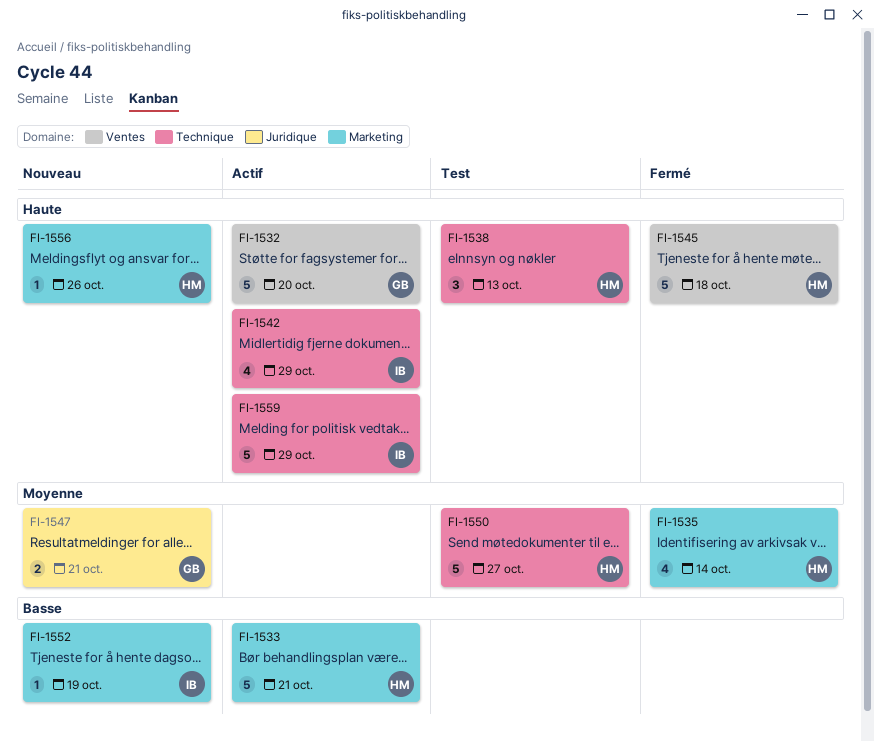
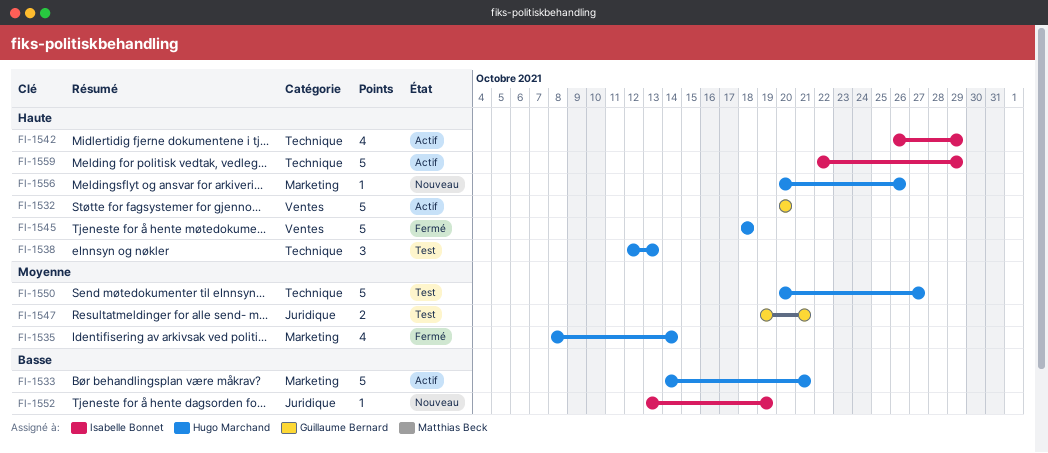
FI-1547, status: Nouveau -> Test
FI-1552, label: Marketing -> Juridique

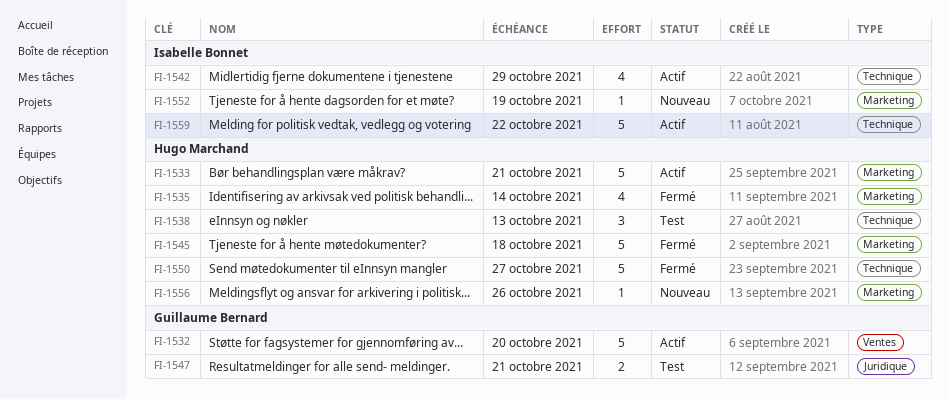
FI-1545, label: Ventes -> Marketing
FI-1550, status: Test -> Fermé
FI-1552, label: Juridique -> Marketing
FI-1559, due: Oct 29 -> Oct 22

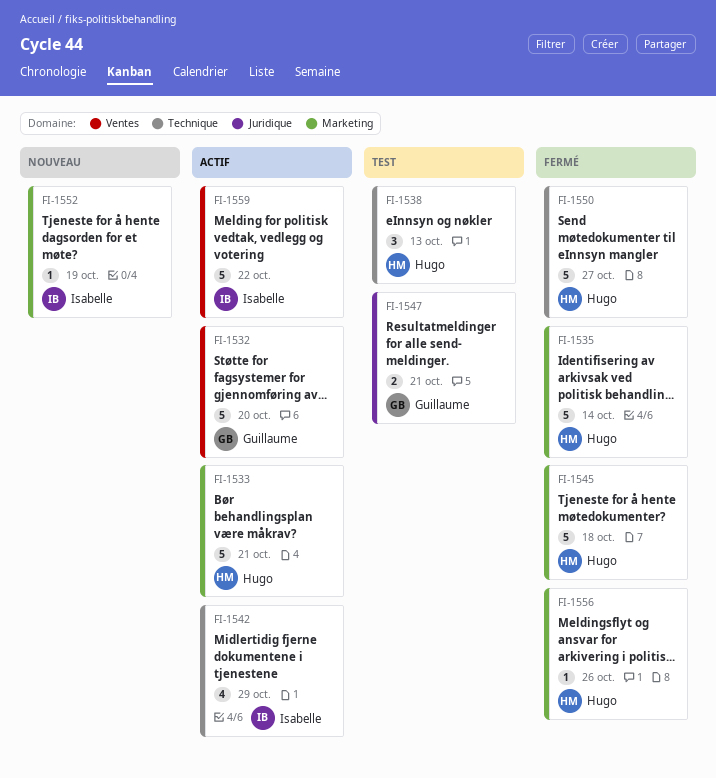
FI-1535, estimate: 4 -> 5
FI-1556, status: Nouveau -> Fermé
FI-1559, label: Technique -> Ventes

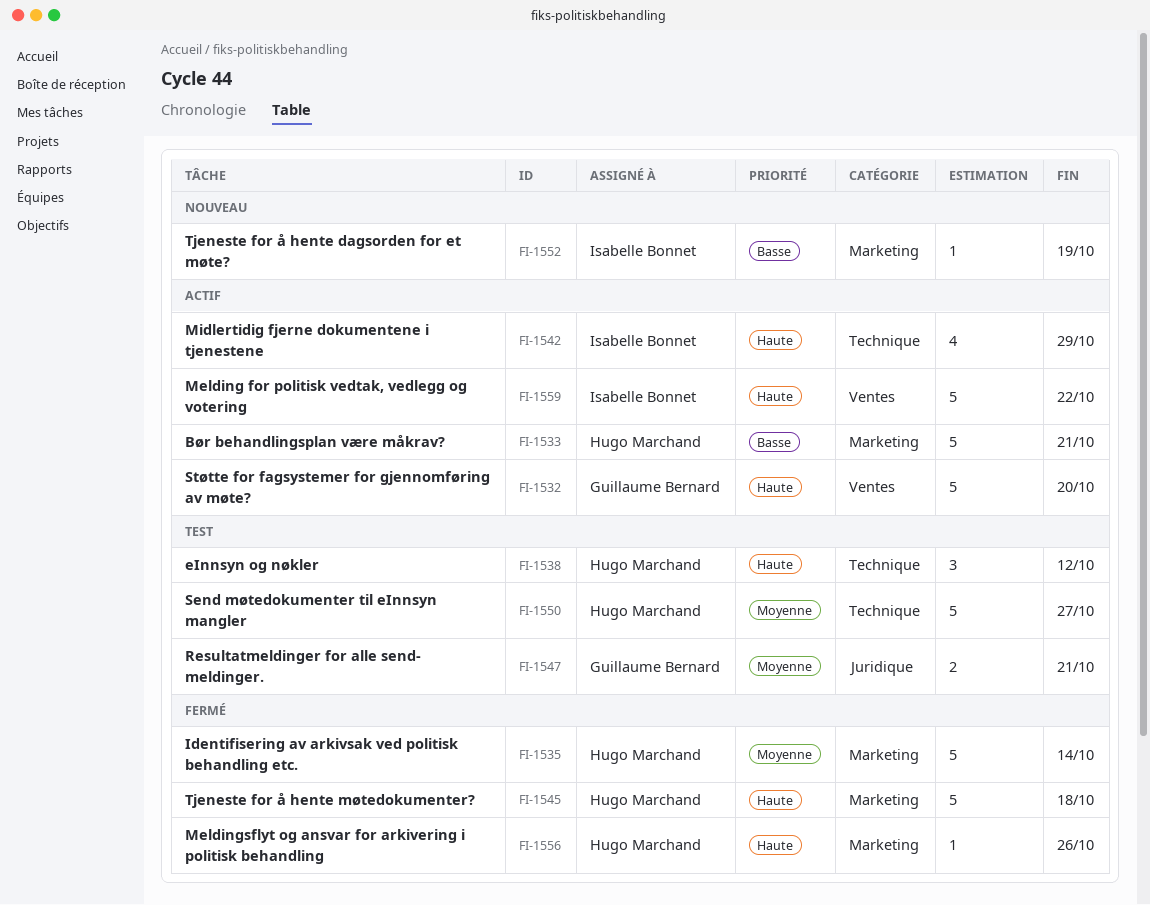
FI-1538, due: Oct 13 -> Oct 12
FI-1550, status: Fermé -> Test

